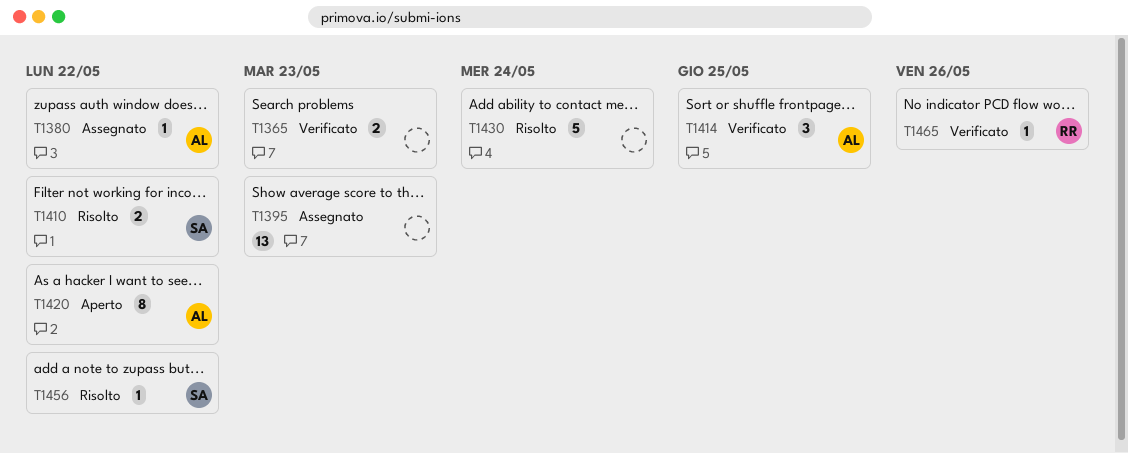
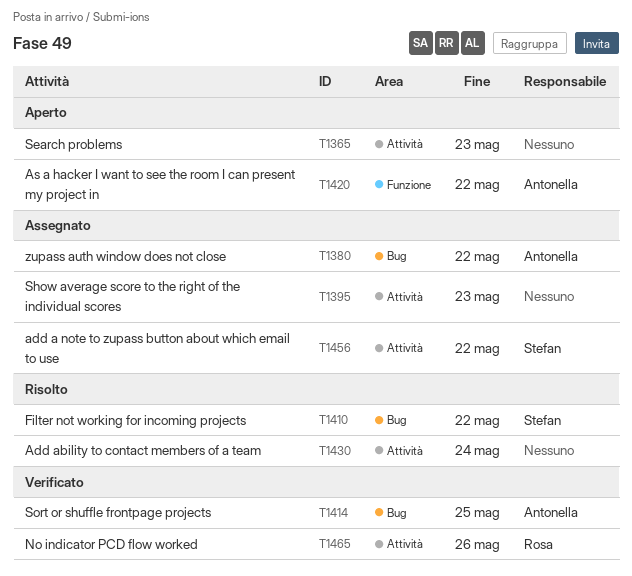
T1365, status: Verificato -> Aperto
T1456, status: Risolto -> Assegnato

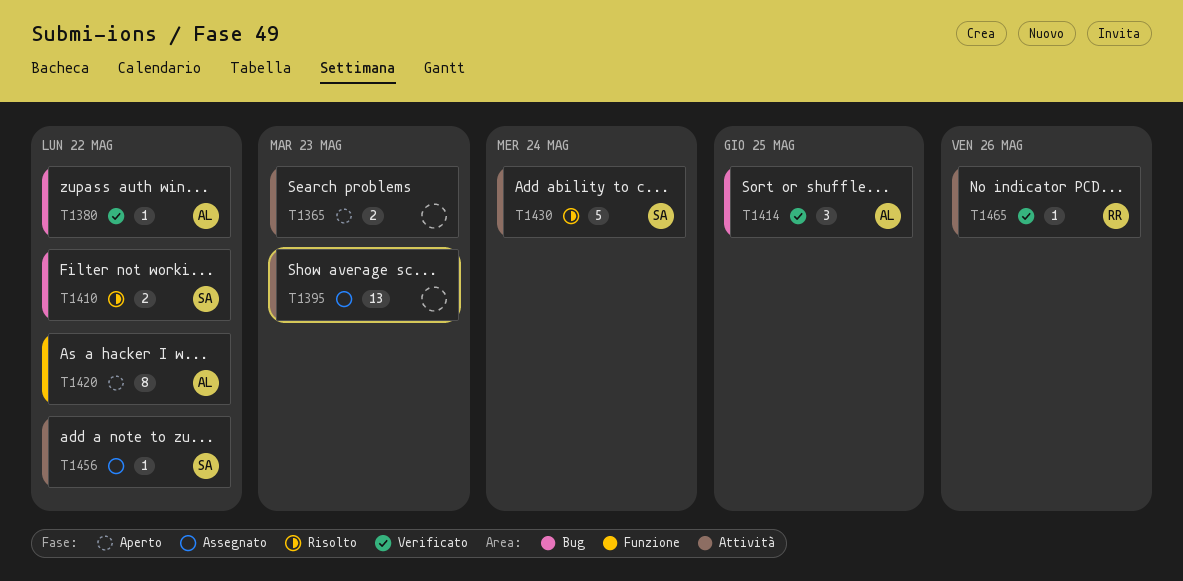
T1380, status: Assegnato -> Verificato
T1430, owner: none -> Stefan

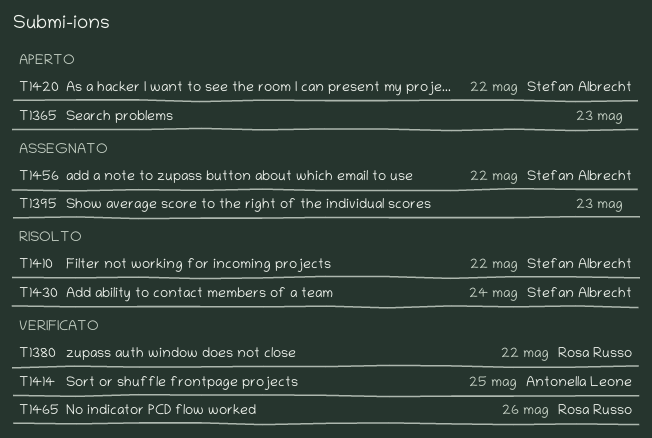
T1380, owner: Antonella Leone -> Rosa Russo
T1420, owner: Antonella Leone -> Stefan Albrecht

